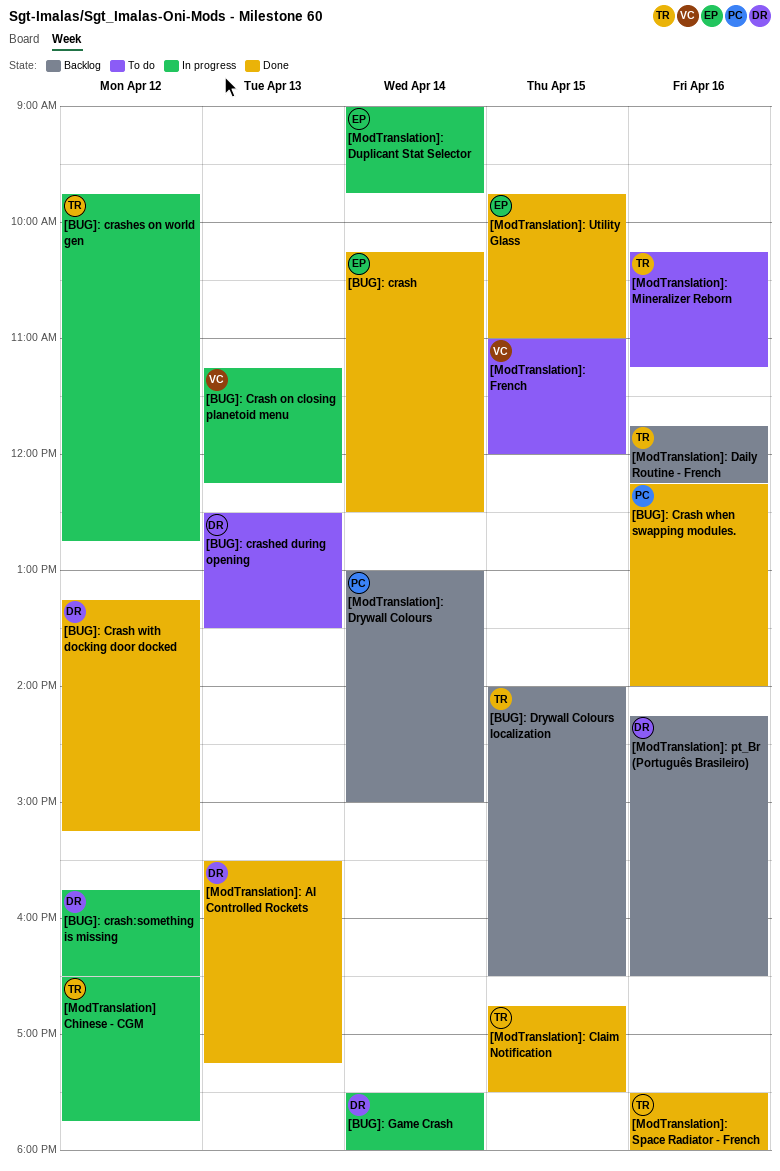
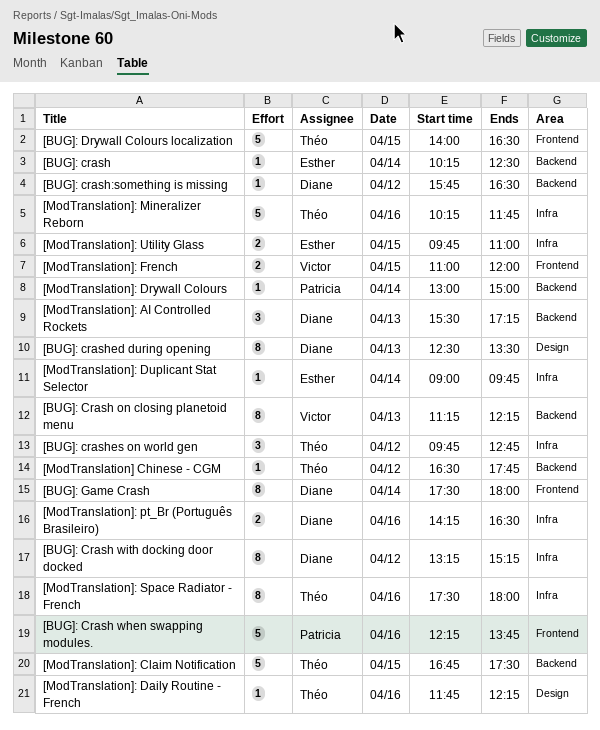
[BUG]: Crash when swapping modules., ends: 14:00 -> 13:45
[ModTranslation]: Mineralizer Reborn, ends: 11:15 -> 11:45

